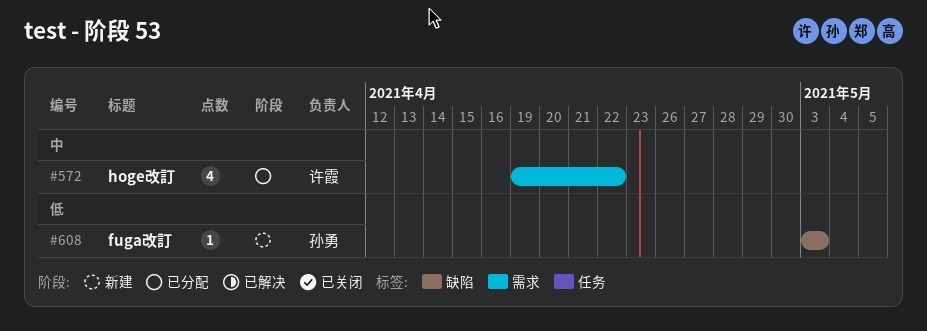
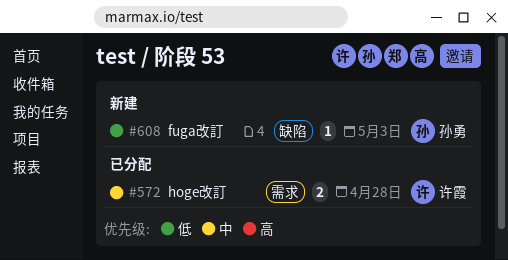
#572, estimate: 4 -> 2
#572, due: Apr 22 -> Apr 28

